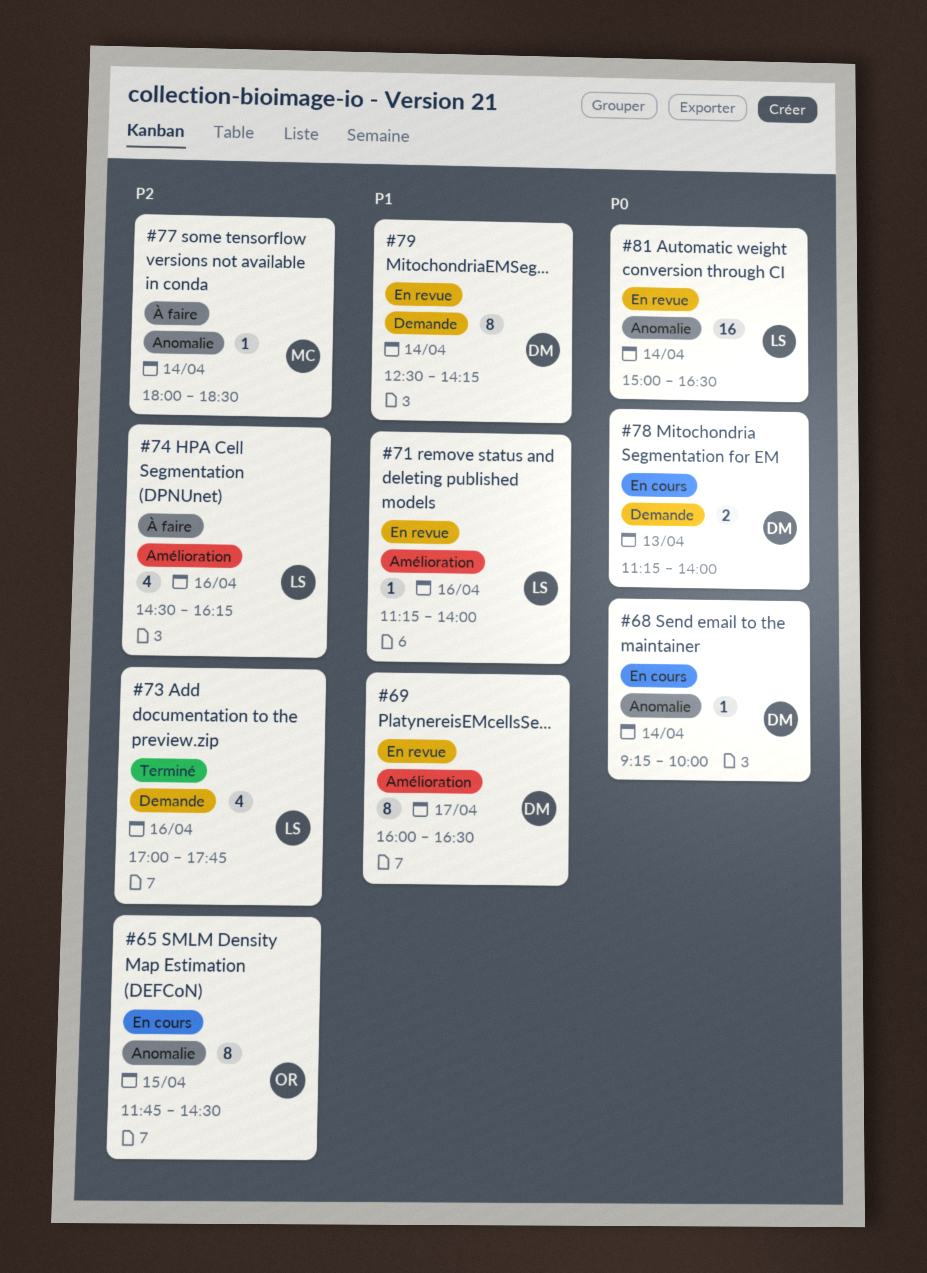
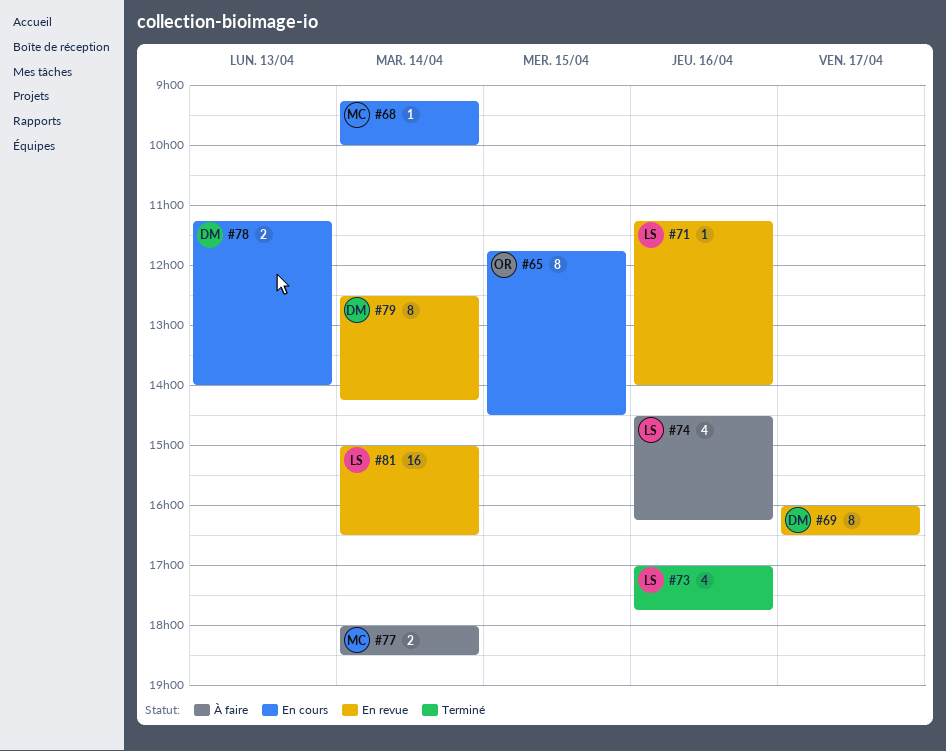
#68, owner: DM -> MC
#77, estimate: 1 -> 2

